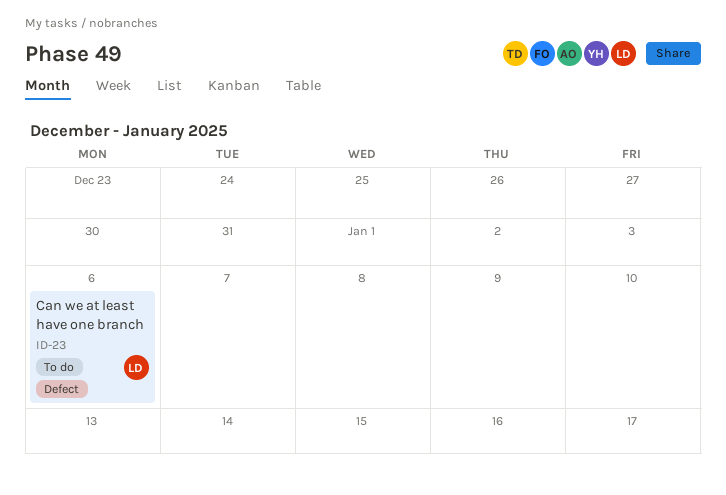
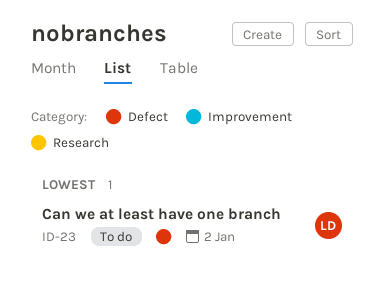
ID-23, due: Jan 6 -> Jan 2

